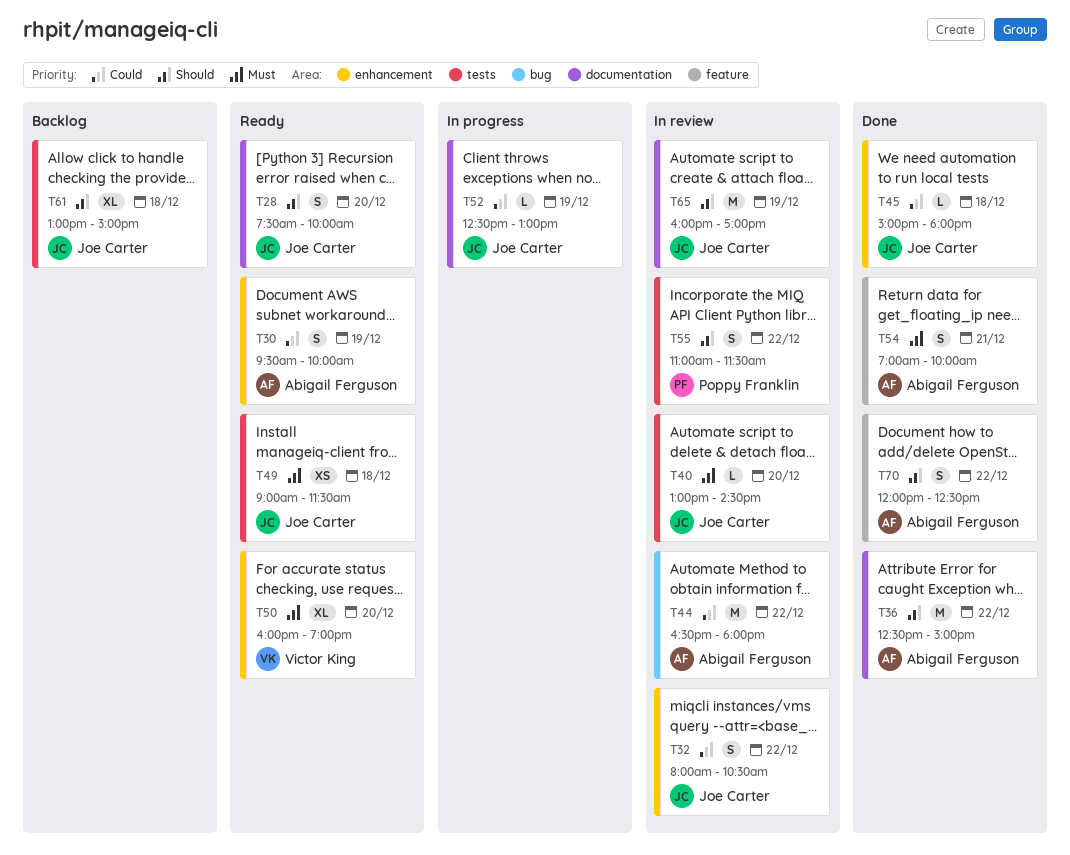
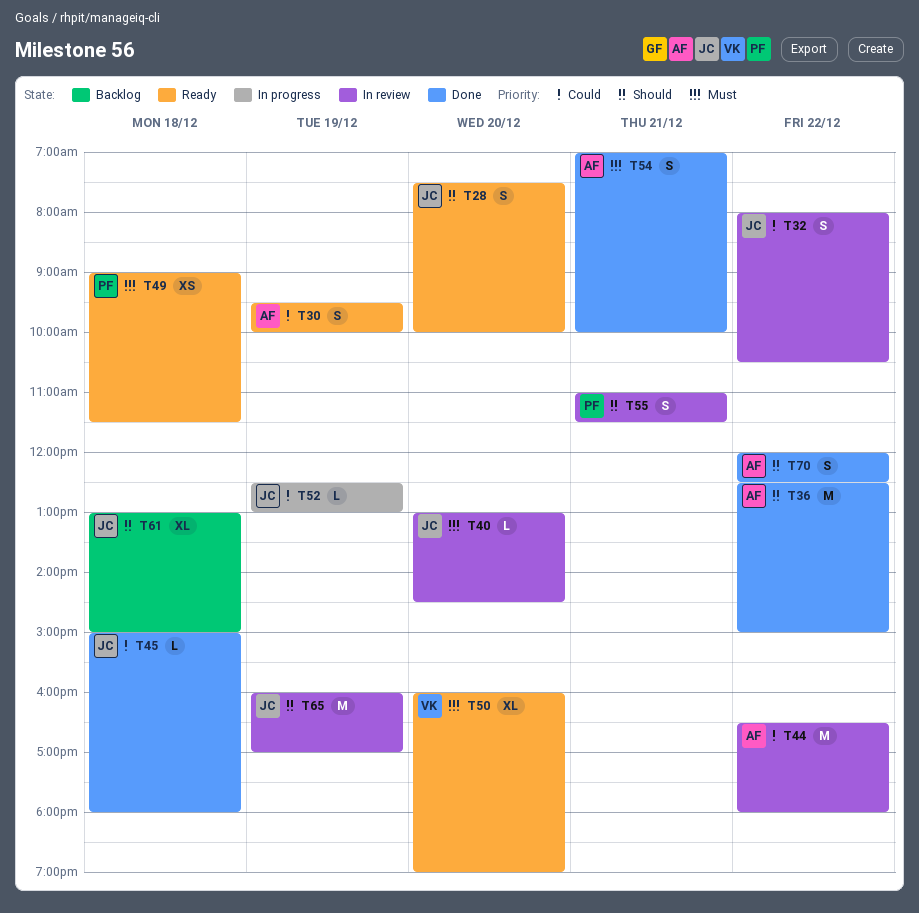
T49, owner: Joe Carter -> Poppy Franklin
T55, day: Dec 22 -> Dec 21

